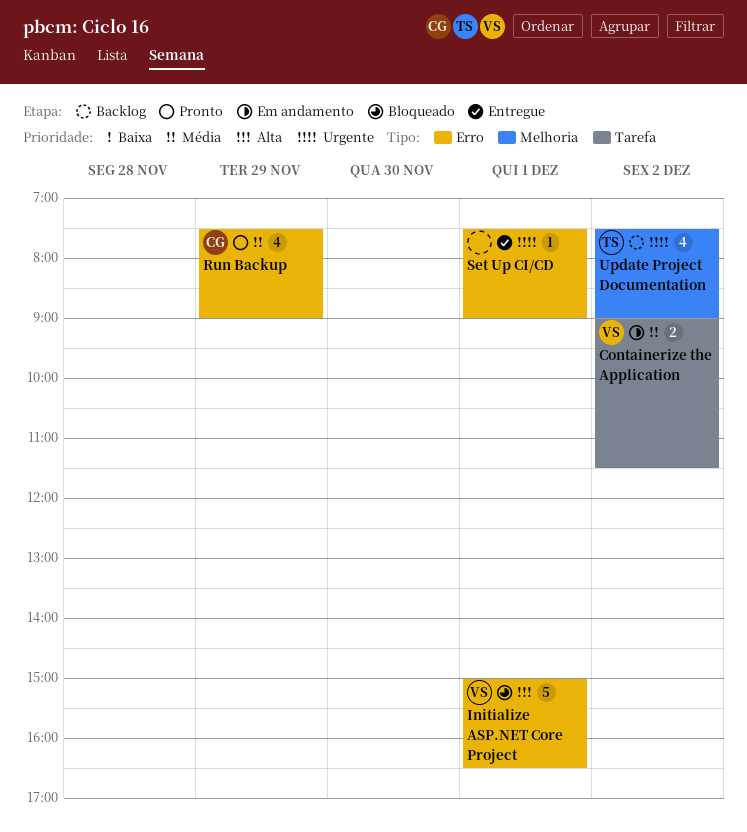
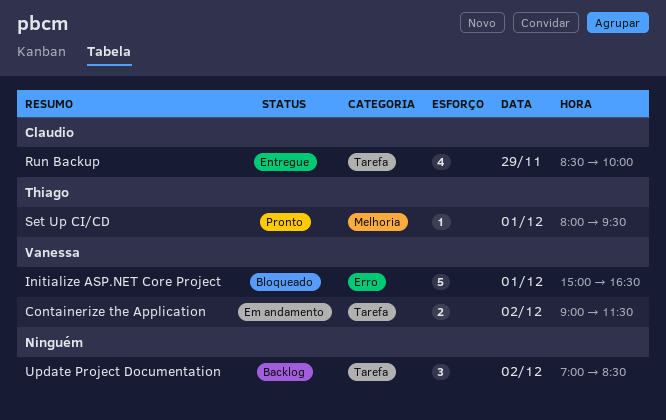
Run Backup, status: Pronto -> Entregue
Run Backup, label: Erro -> Tarefa
Run Backup, begins: 07:30 -> 08:30
Run Backup, ends: 09:00 -> 10:00
Set Up CI/CD, status: Entregue -> Pronto
Set Up CI/CD, owner: none -> Thiago
Set Up CI/CD, label: Erro -> Melhoria
Set Up CI/CD, begins: 07:30 -> 08:00
Set Up CI/CD, ends: 09:00 -> 09:30
Update Project Documentation, owner: Thiago -> none
Update Project Documentation, label: Melhoria -> Tarefa
Update Project Documentation, estimate: 4 -> 3
Update Project Documentation, begins: 07:30 -> 07:00
Update Project Documentation, ends: 09:00 -> 08:30

